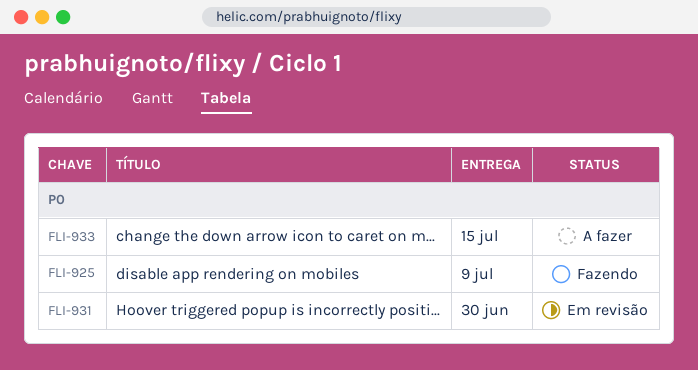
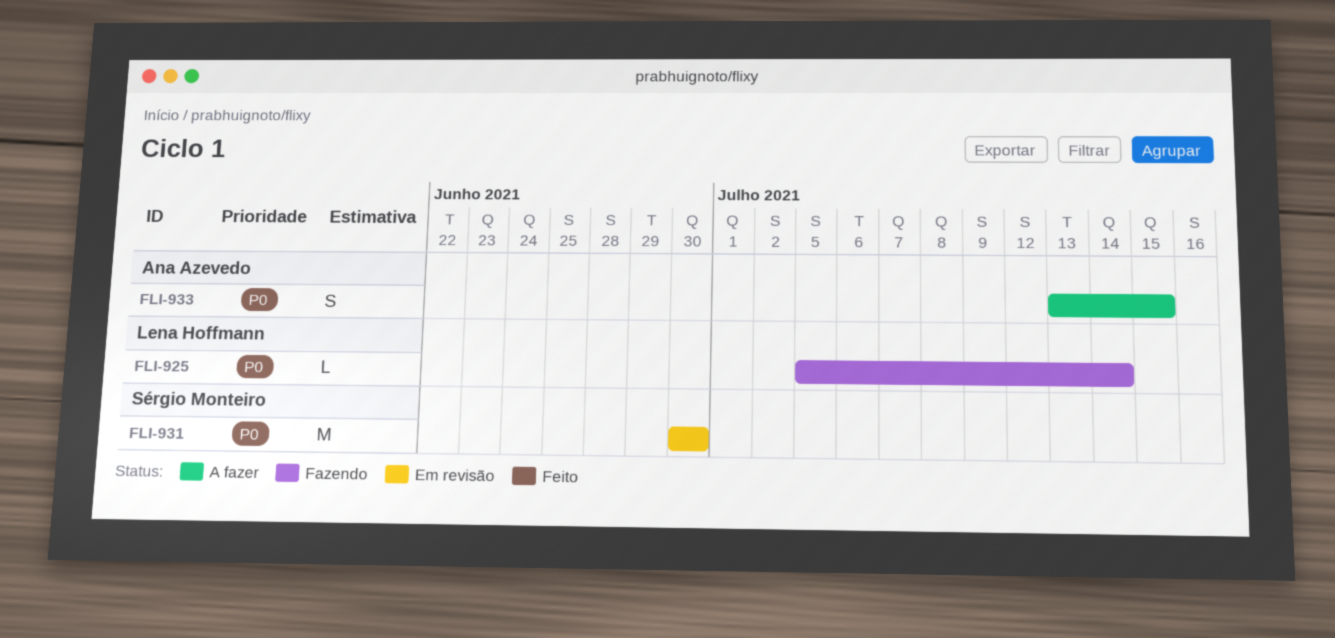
FLI-925, due: Jul 9 -> Jul 14

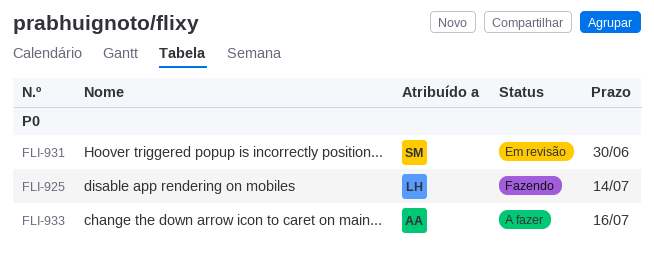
FLI-933, due: Jul 15 -> Jul 16

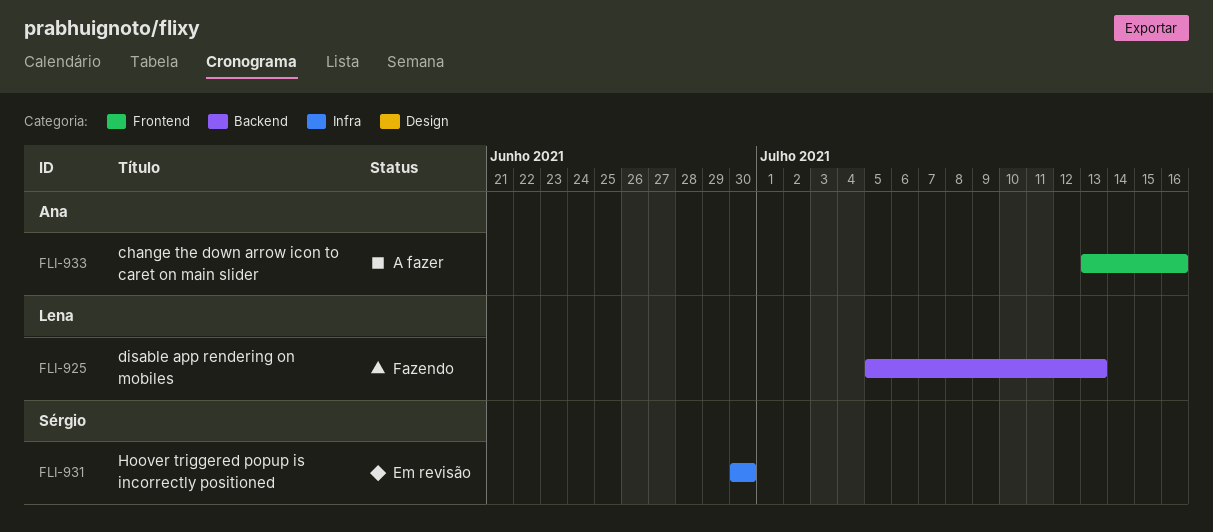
FLI-925, due: Jul 14 -> Jul 13

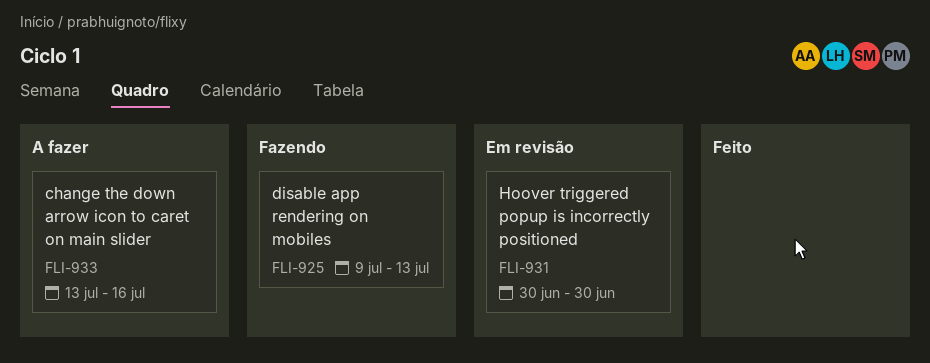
FLI-925, start: Jul 5 -> Jul 9

